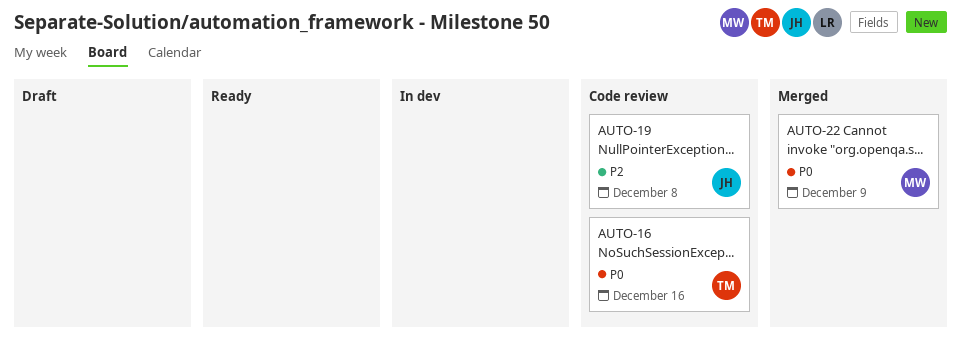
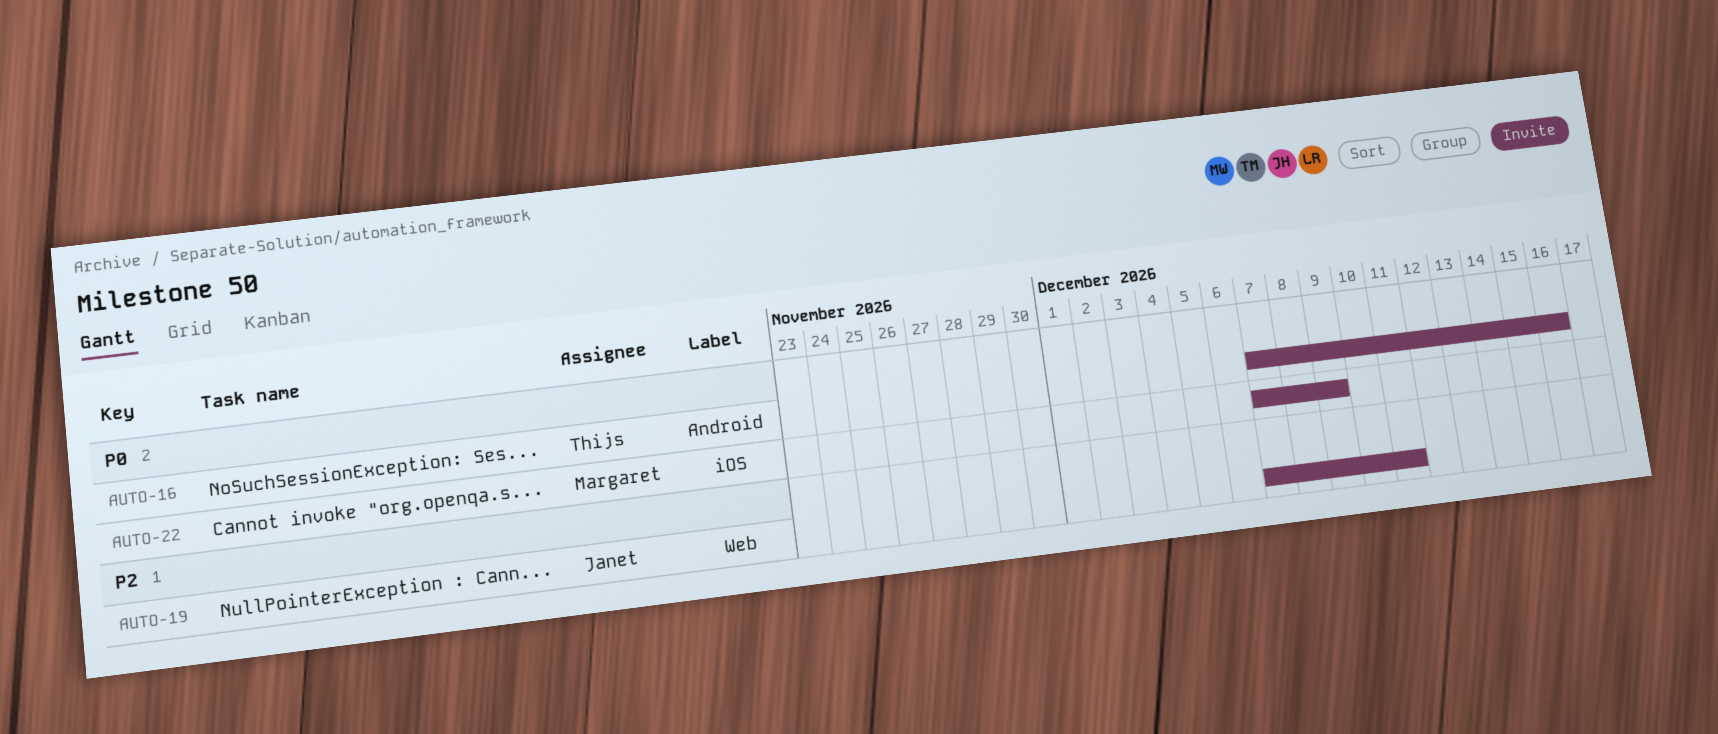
AUTO-19, due: Dec 8 -> Dec 11

